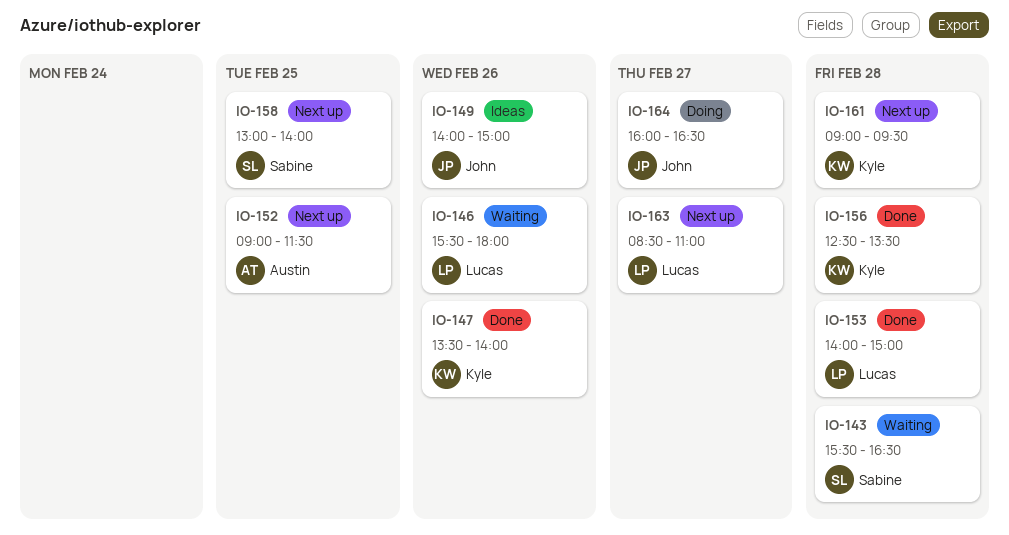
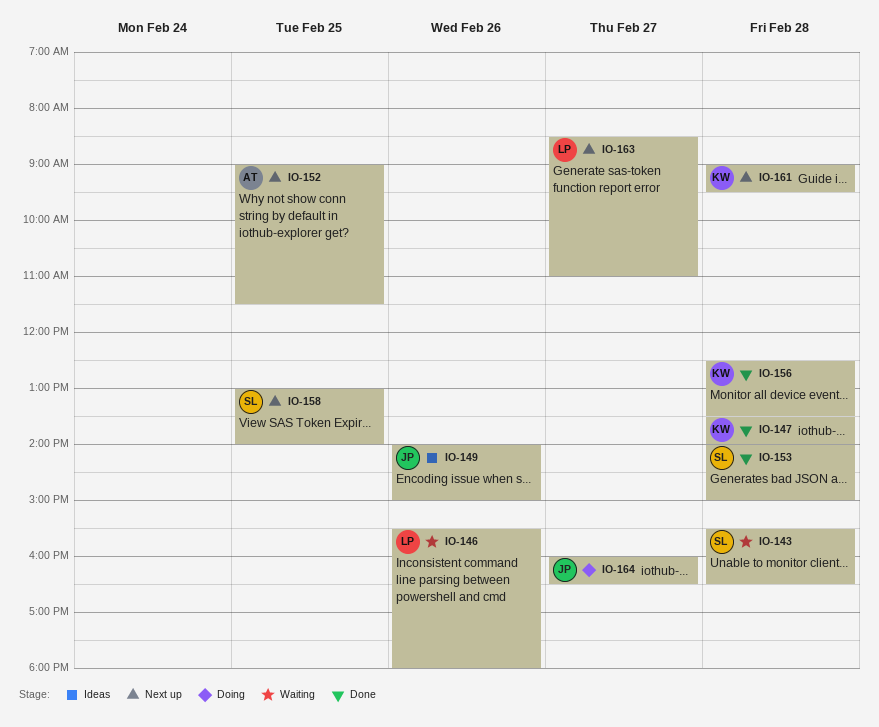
IO-147, day: Feb 26 -> Feb 28
IO-153, owner: Lucas -> Sabine

